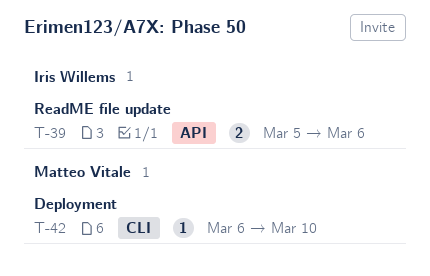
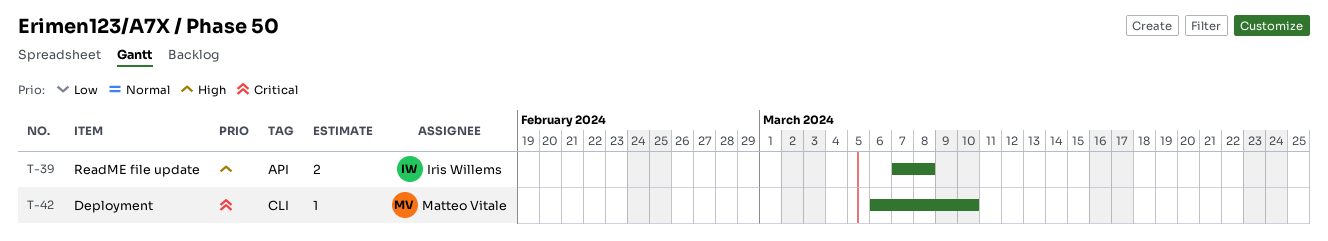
T-39, start: Mar 5 -> Mar 7
T-39, due: Mar 6 -> Mar 8

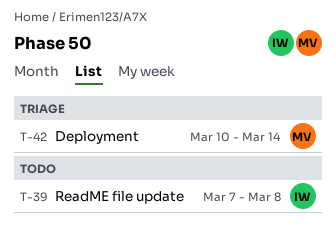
T-42, start: Mar 6 -> Mar 10
T-42, due: Mar 10 -> Mar 14

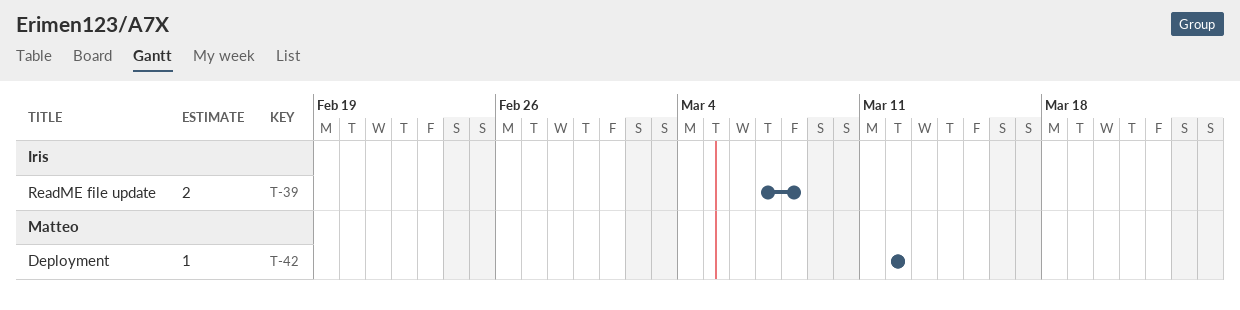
T-42, start: Mar 10 -> Mar 12
T-42, due: Mar 14 -> Mar 12

